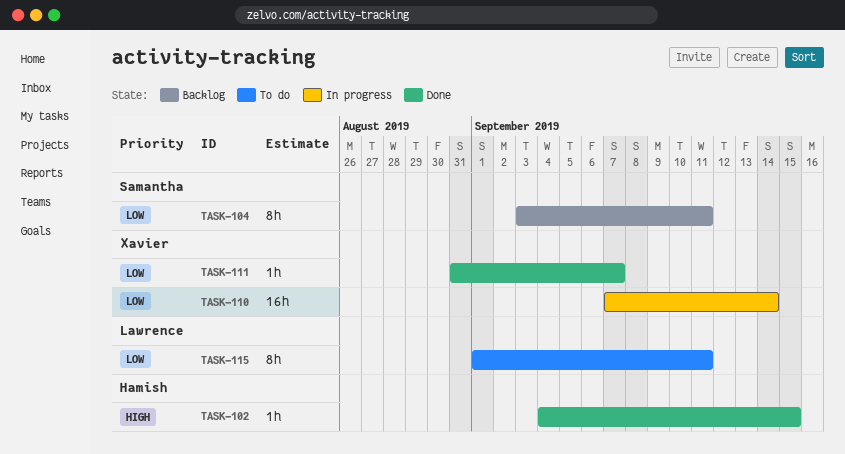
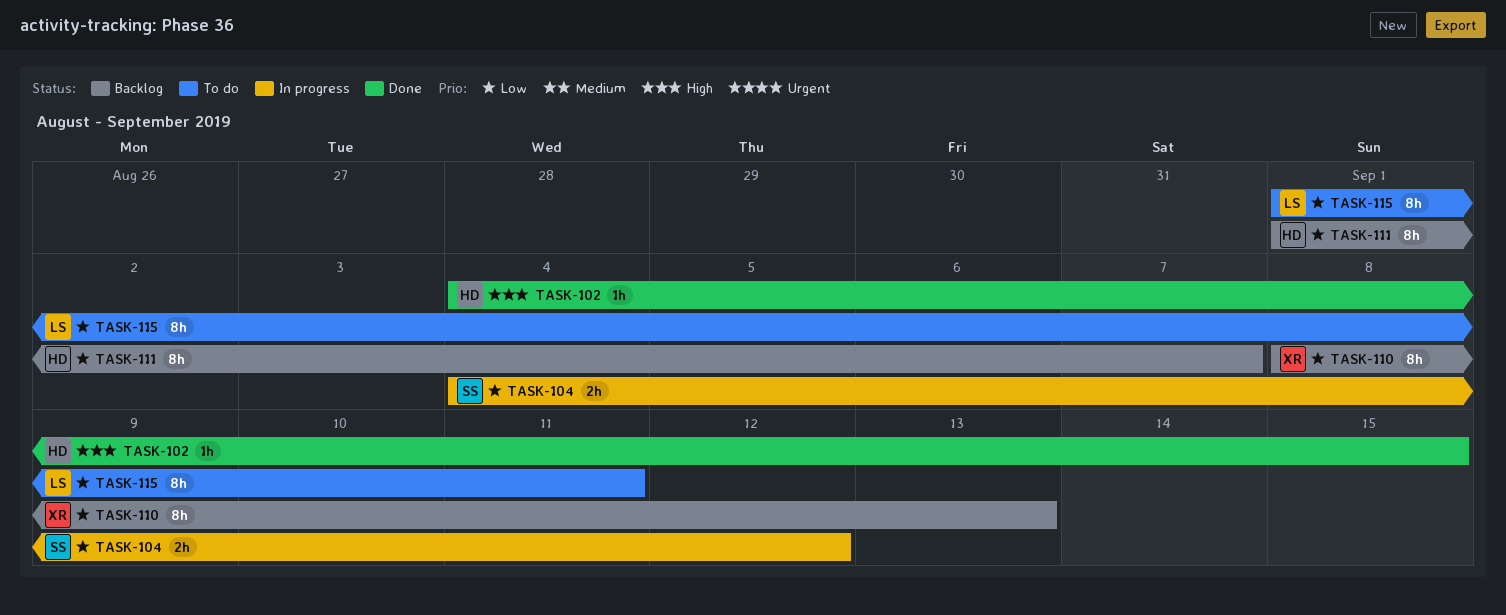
TASK-104, status: Backlog -> In progress
TASK-104, estimate: 8h -> 2h
TASK-104, start: Sep 3 -> Sep 4
TASK-104, due: Sep 11 -> Sep 12
TASK-110, status: In progress -> Backlog
TASK-110, estimate: 16h -> 8h
TASK-110, start: Sep 7 -> Sep 8
TASK-110, due: Sep 14 -> Sep 13
TASK-111, status: Done -> Backlog
TASK-111, owner: Xavier -> Hamish
TASK-111, estimate: 1h -> 8h
TASK-111, start: Aug 31 -> Sep 1

